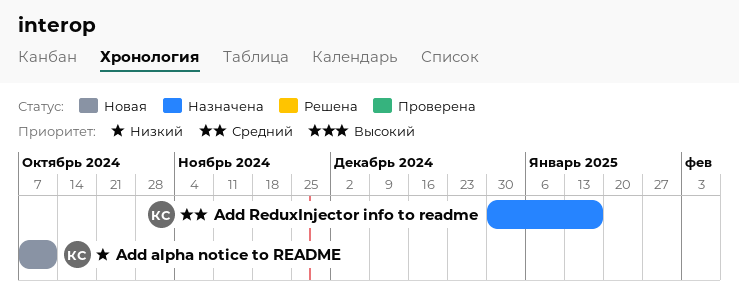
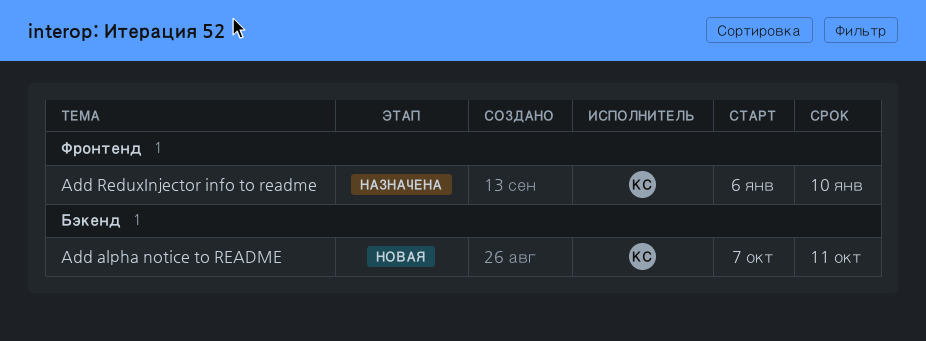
Add ReduxInjector info to readme, start: Dec 30 -> Jan 6
Add ReduxInjector info to readme, due: Jan 17 -> Jan 10

